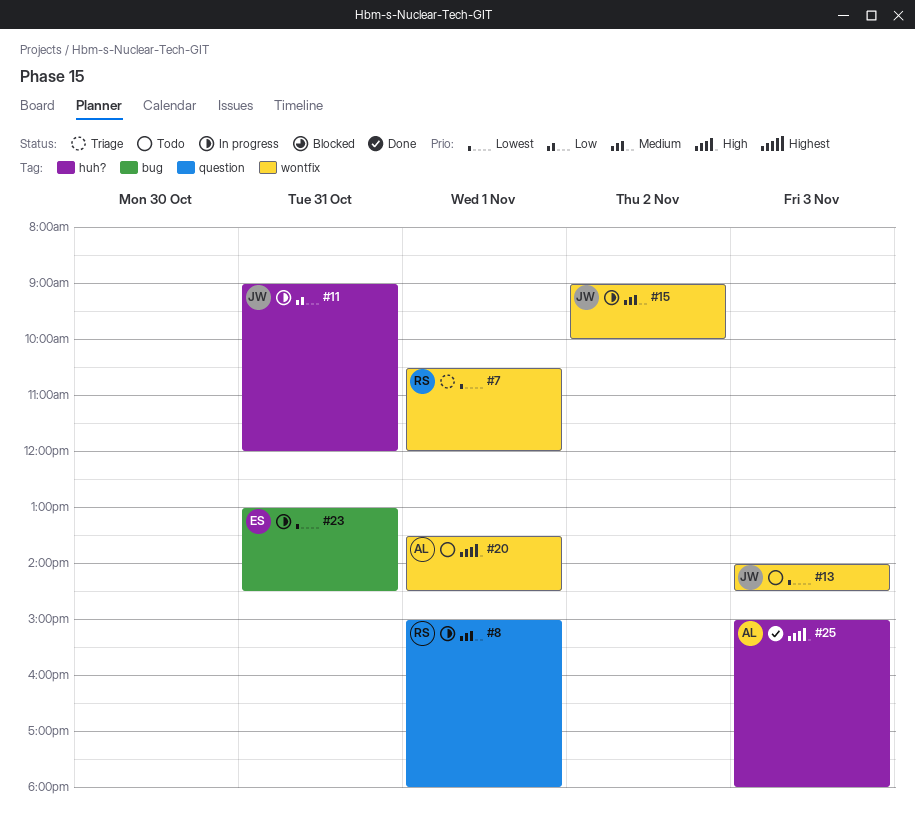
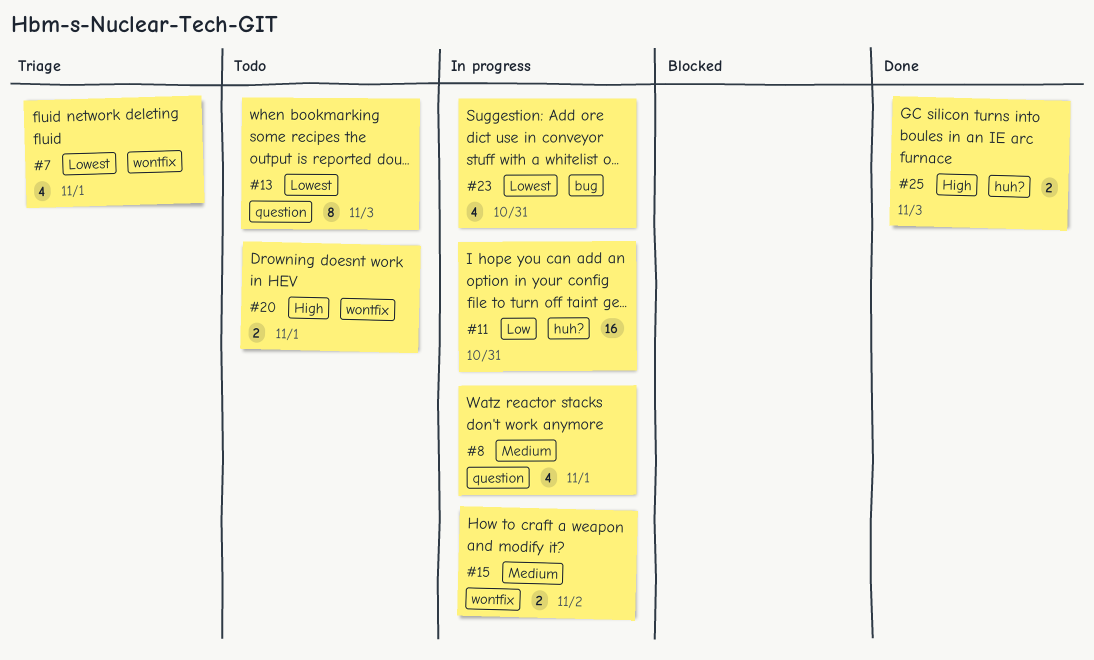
#13, label: wontfix -> question

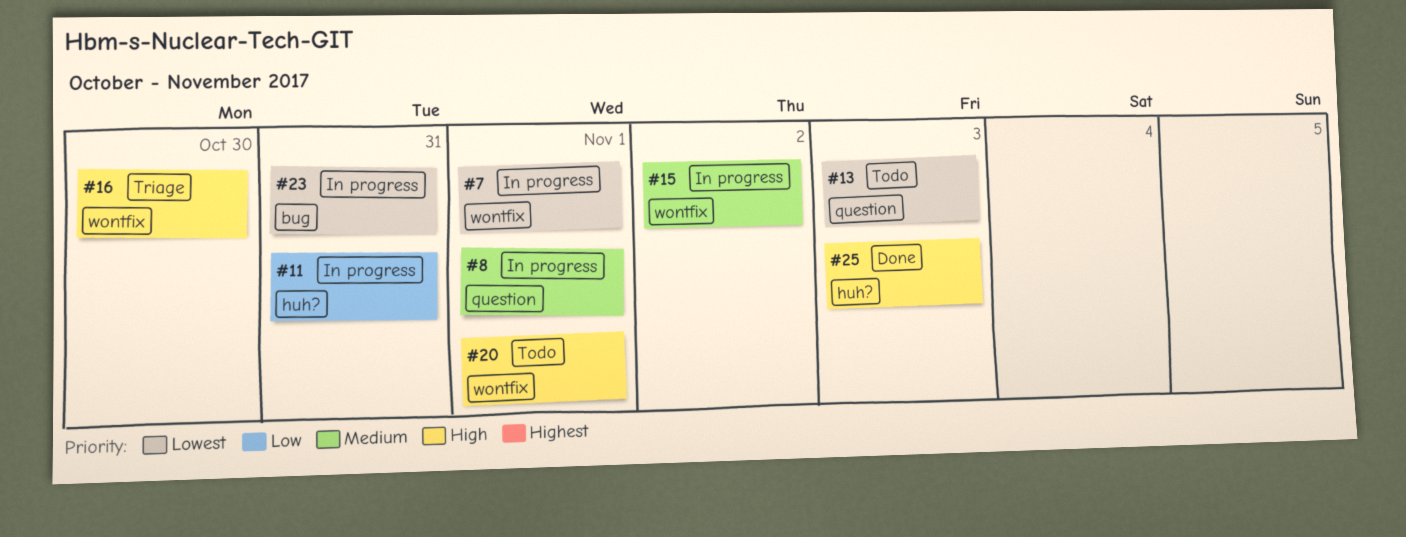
#7, status: Triage -> In progress
#16: none -> present

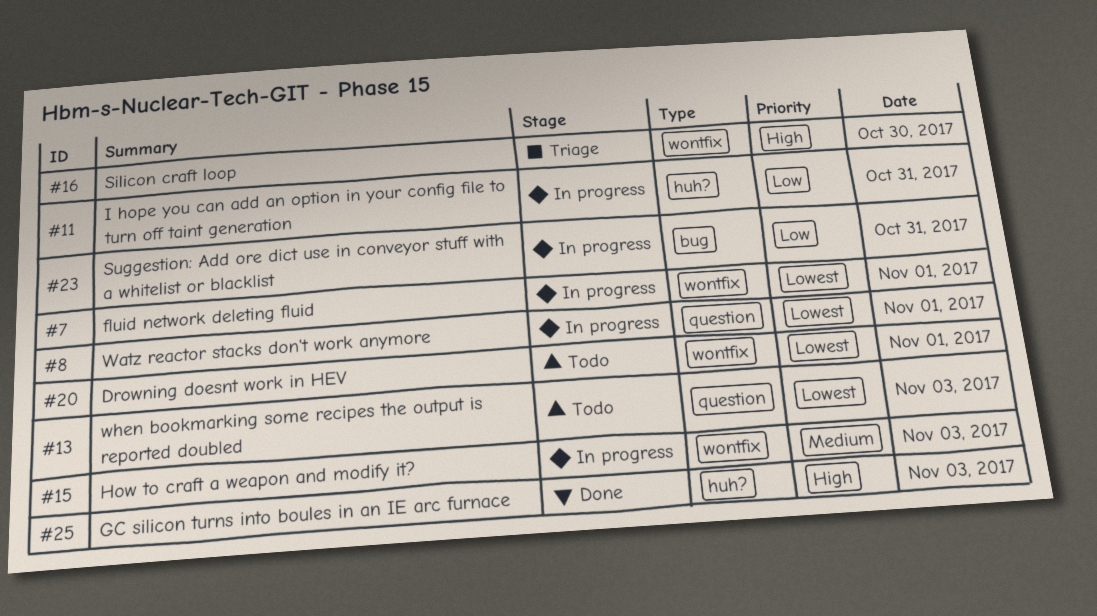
#8, priority: Medium -> Lowest
#15, day: Nov 2 -> Nov 3
#20, priority: High -> Lowest
#23, priority: Lowest -> Low

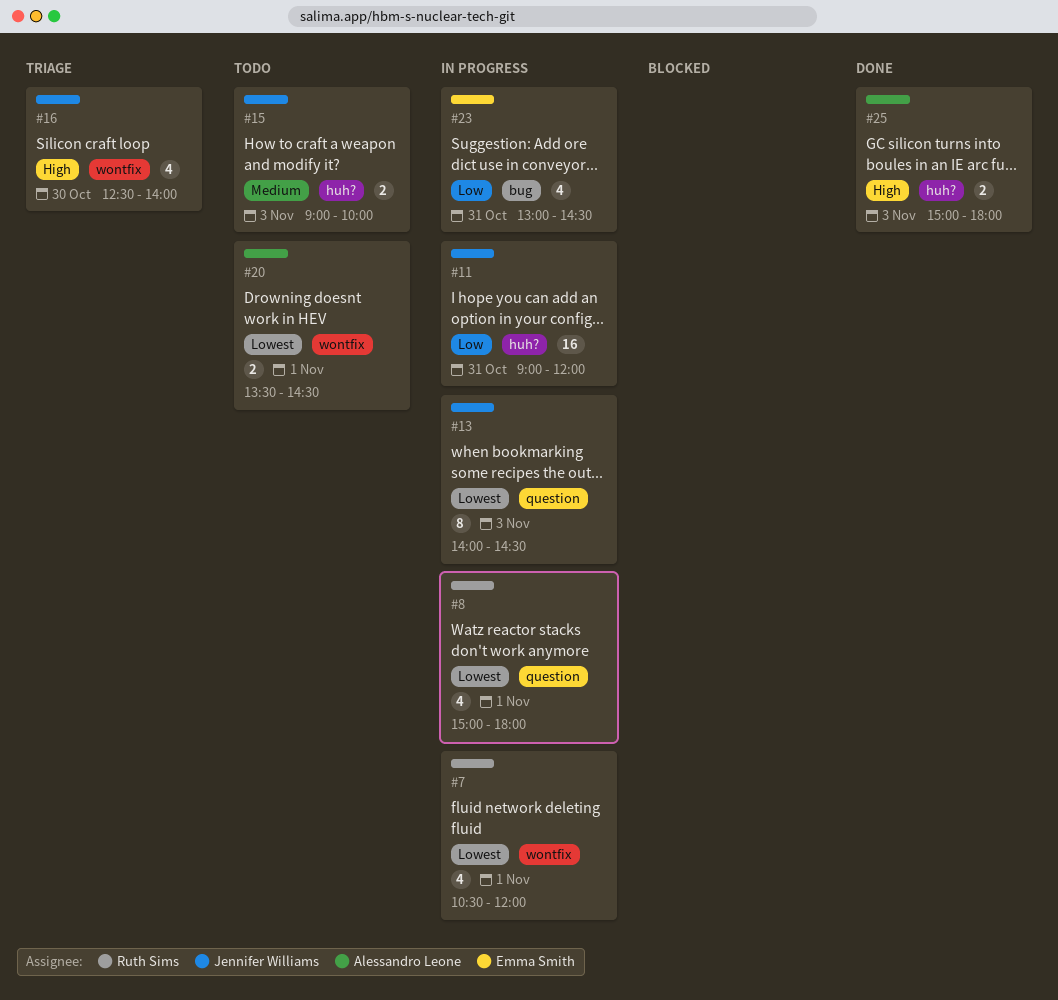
#13, status: Todo -> In progress
#15, status: In progress -> Todo
#15, label: wontfix -> huh?

